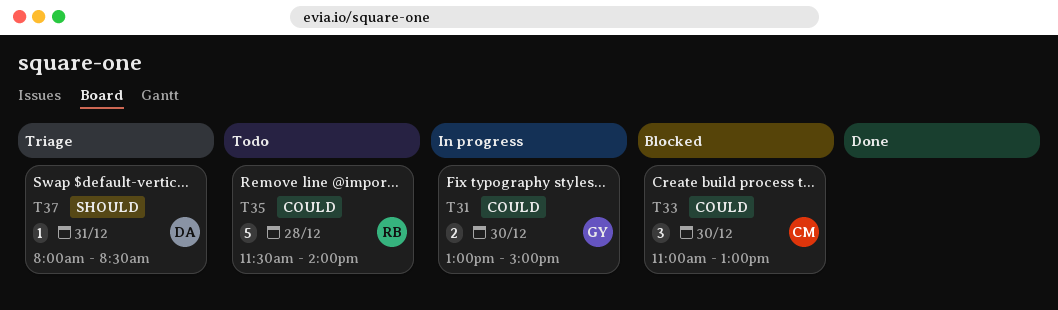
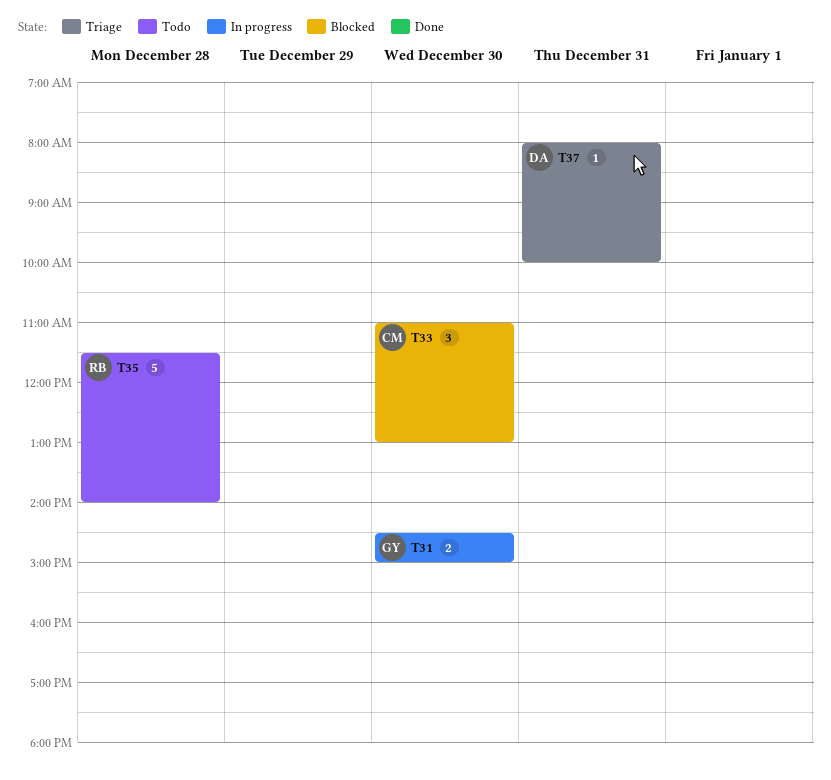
T31, begins: 13:00 -> 14:30
T37, ends: 08:30 -> 10:00

